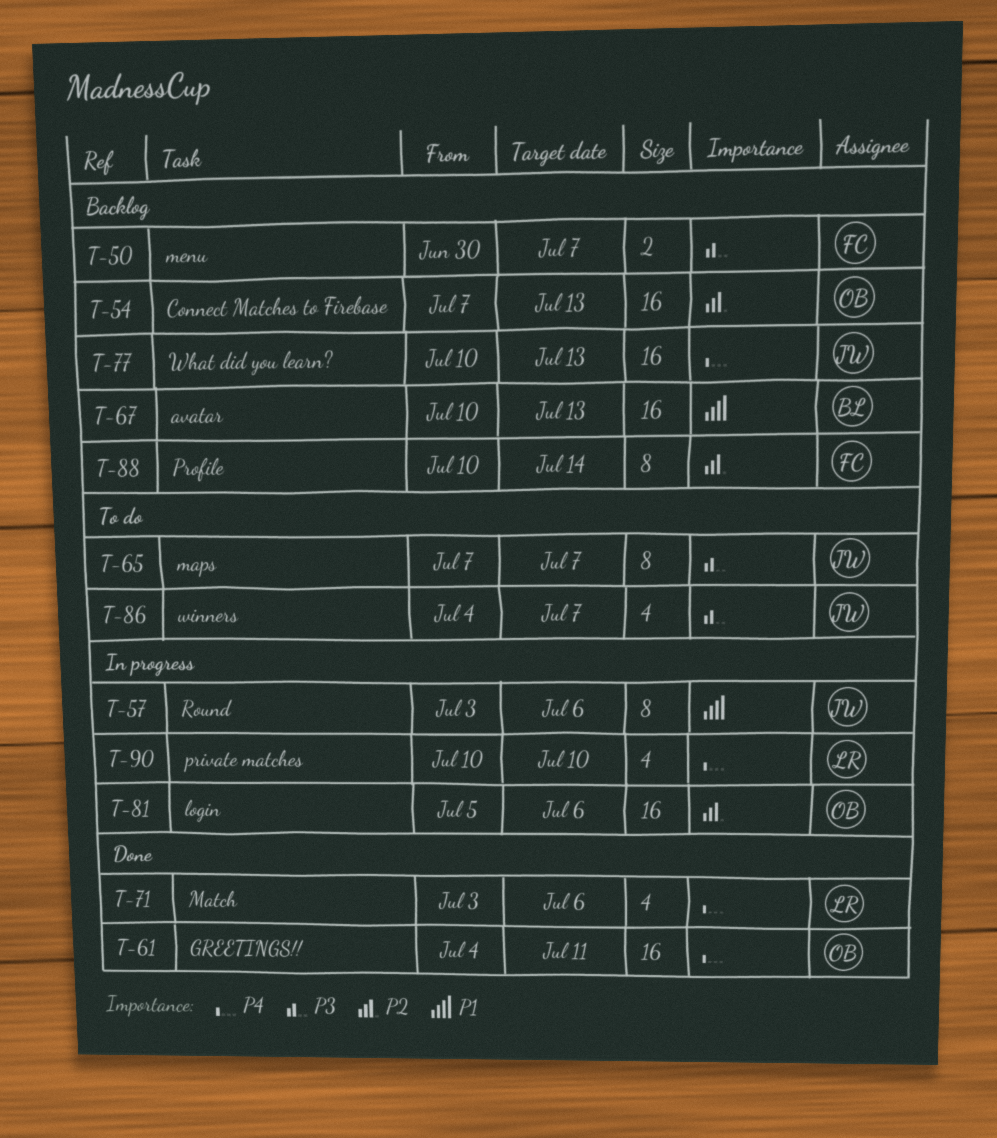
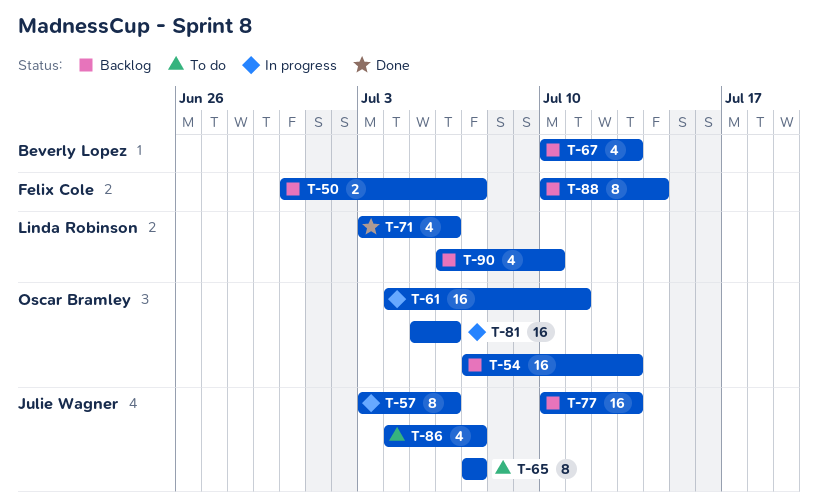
T-61, status: Done -> In progress
T-67, estimate: 16 -> 4
T-90, status: In progress -> Backlog
T-90, start: Jul 10 -> Jul 6

